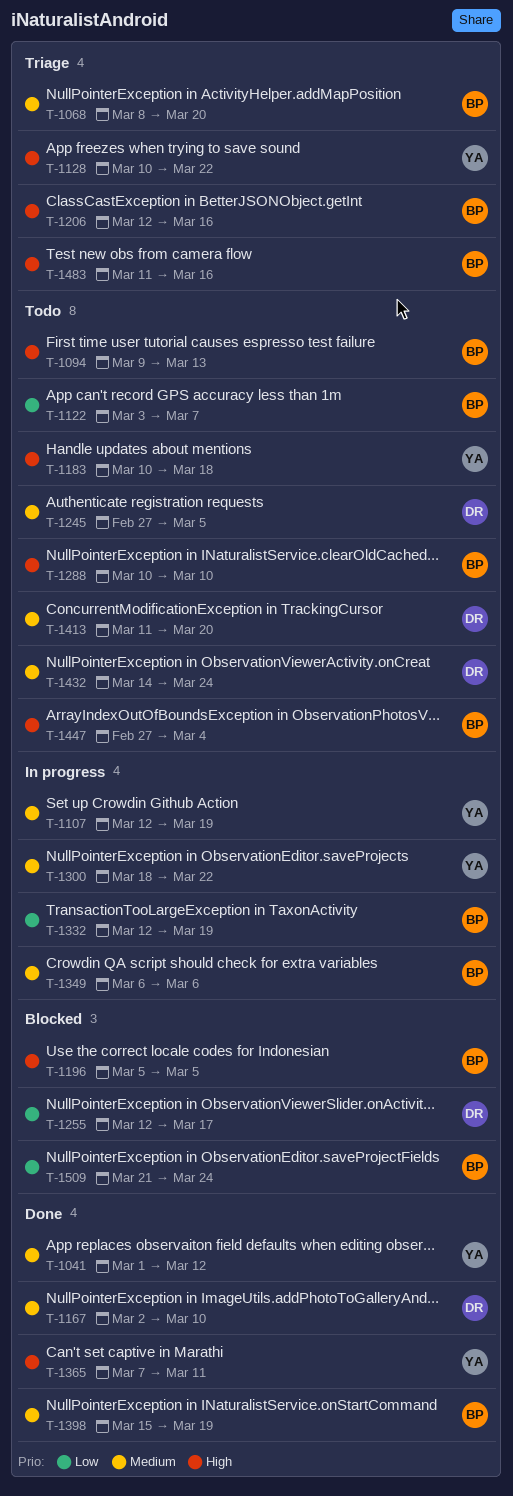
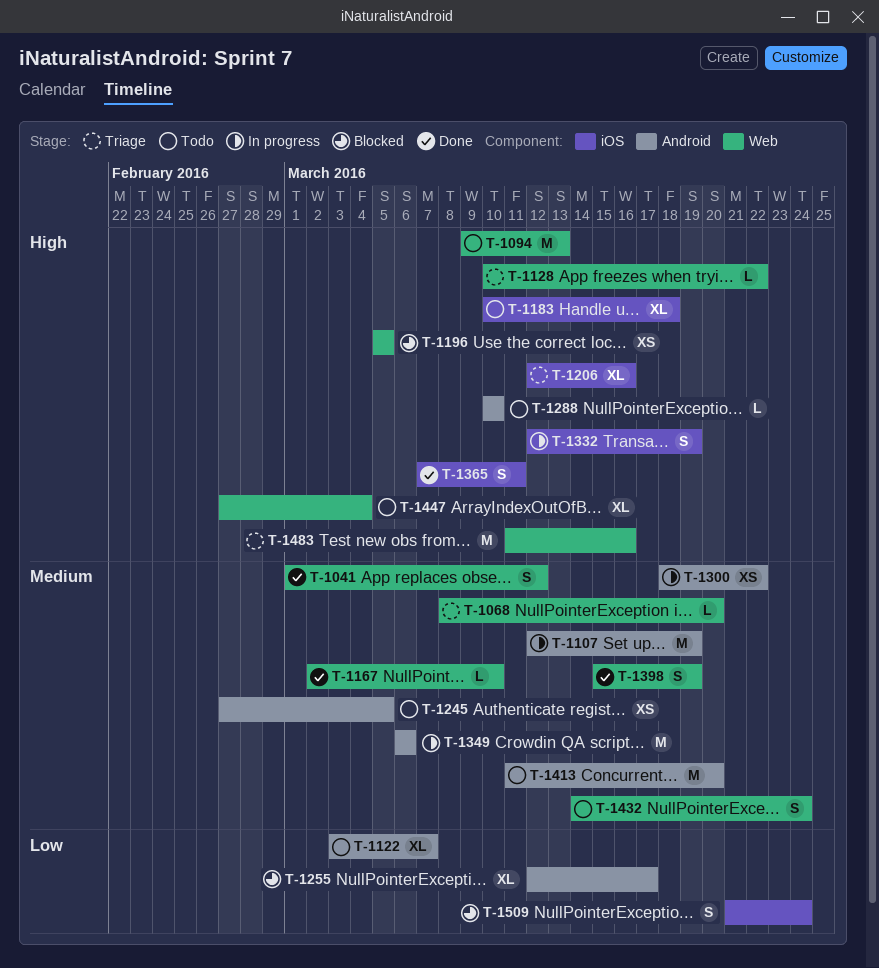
T-1332, priority: Low -> High

